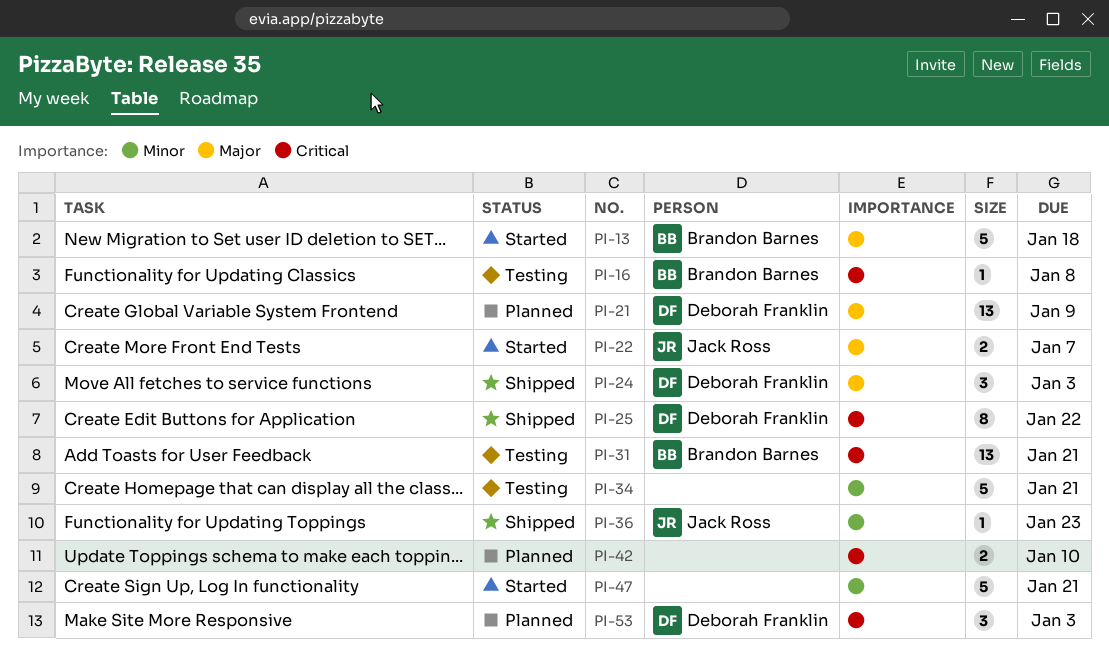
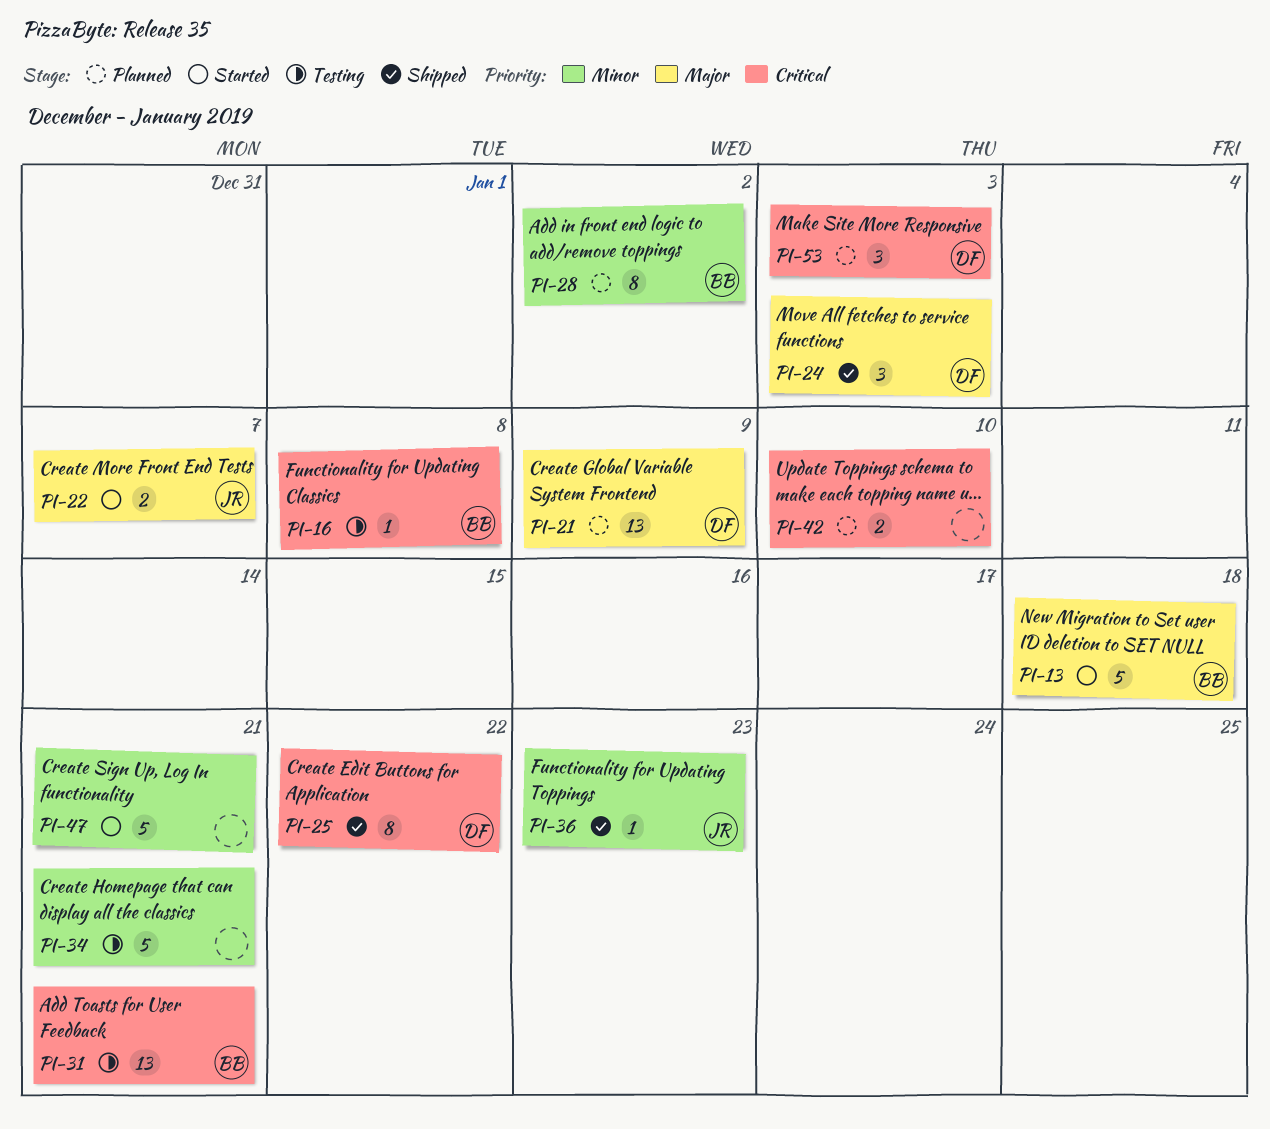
PI-28: none -> present

